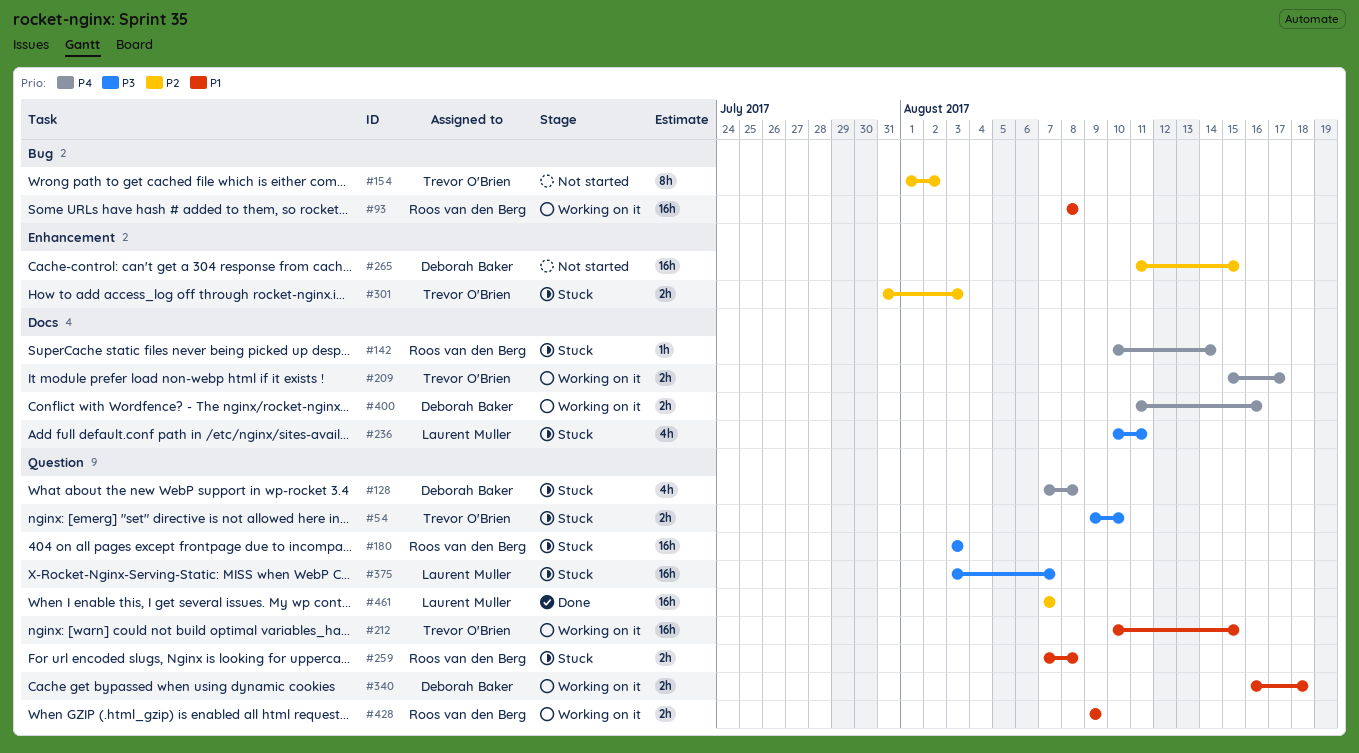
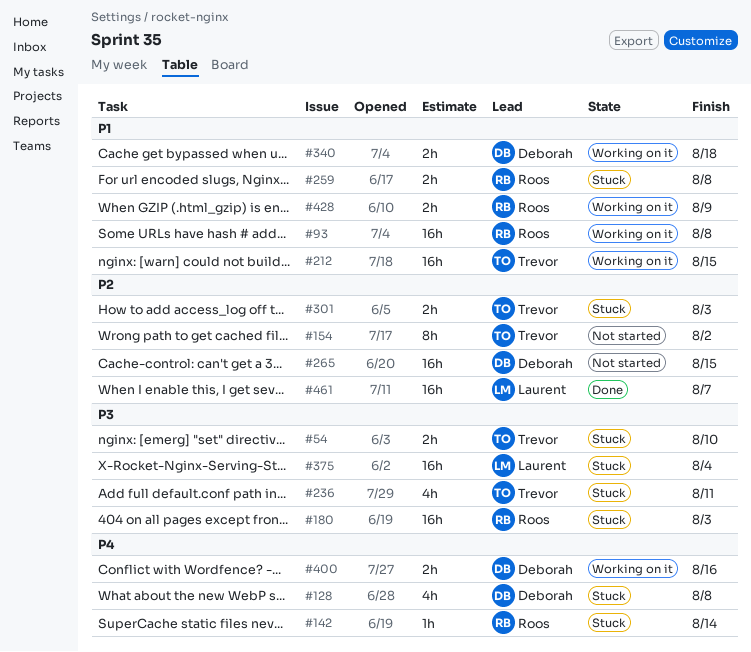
#209: present -> none
#236, owner: Laurent Muller -> Trevor O'Brien
#375, due: Aug 7 -> Aug 4

